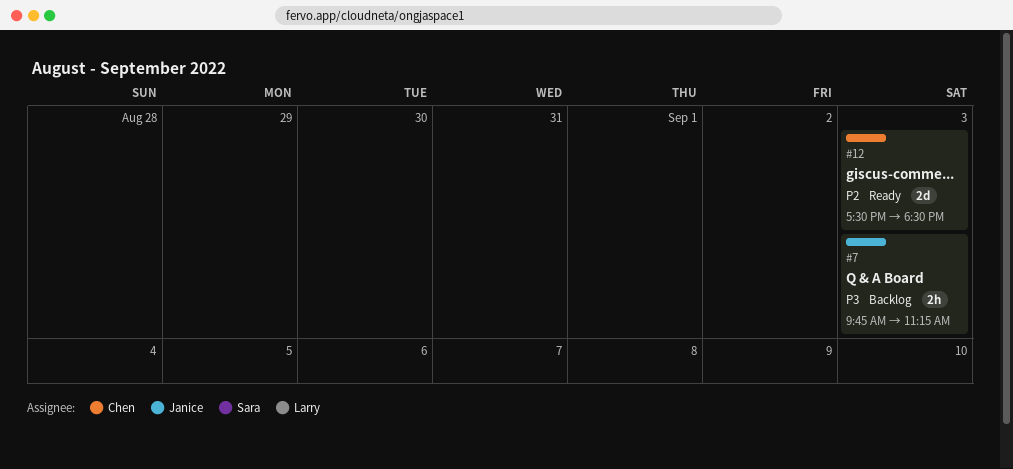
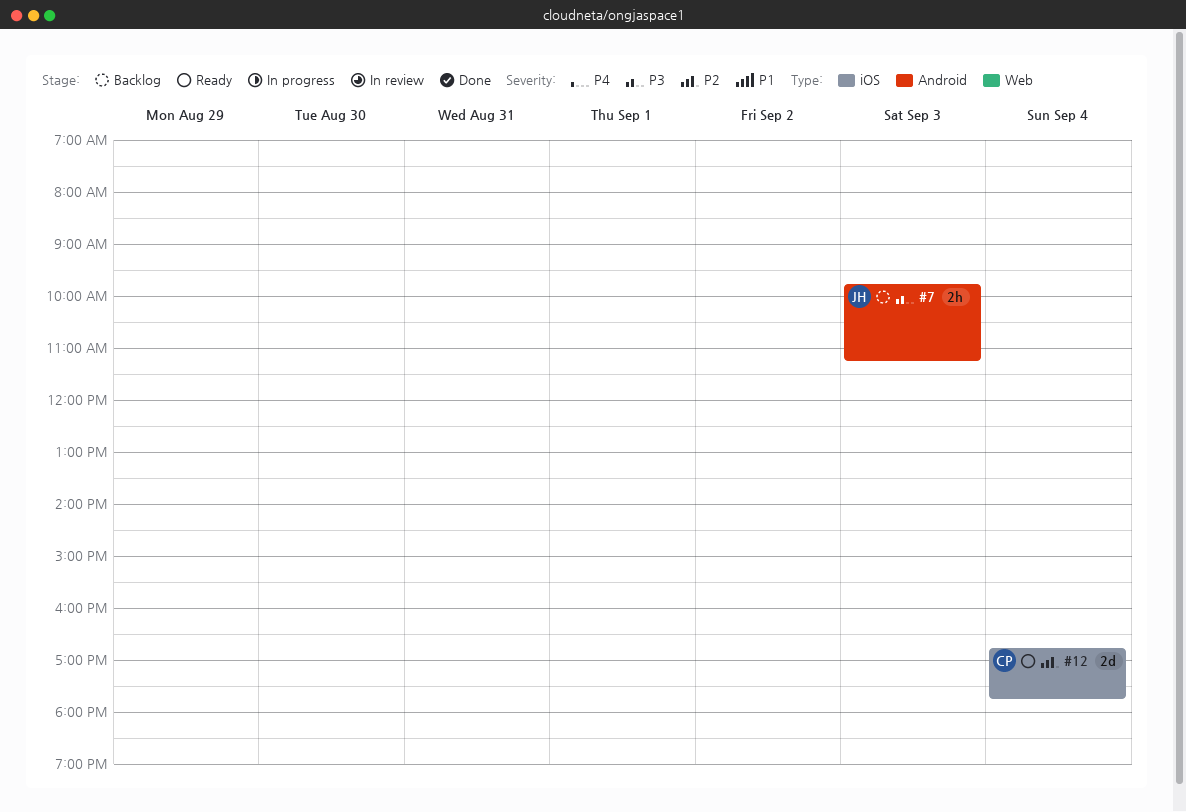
#12, day: Sep 3 -> Sep 4
#12, begins: 17:30 -> 16:45
#12, ends: 18:30 -> 17:45

